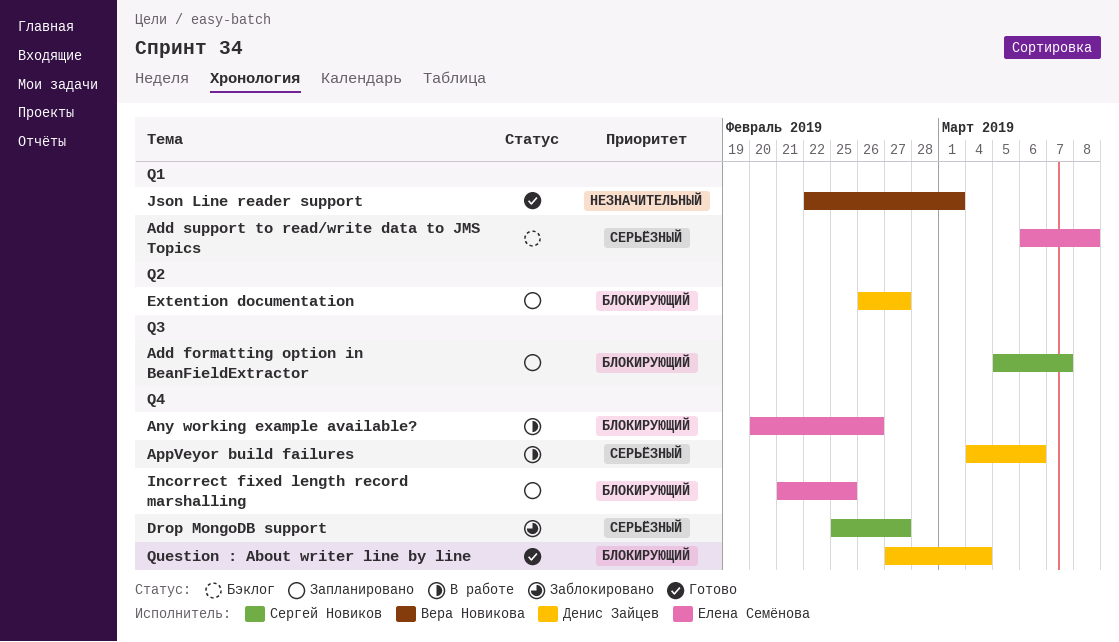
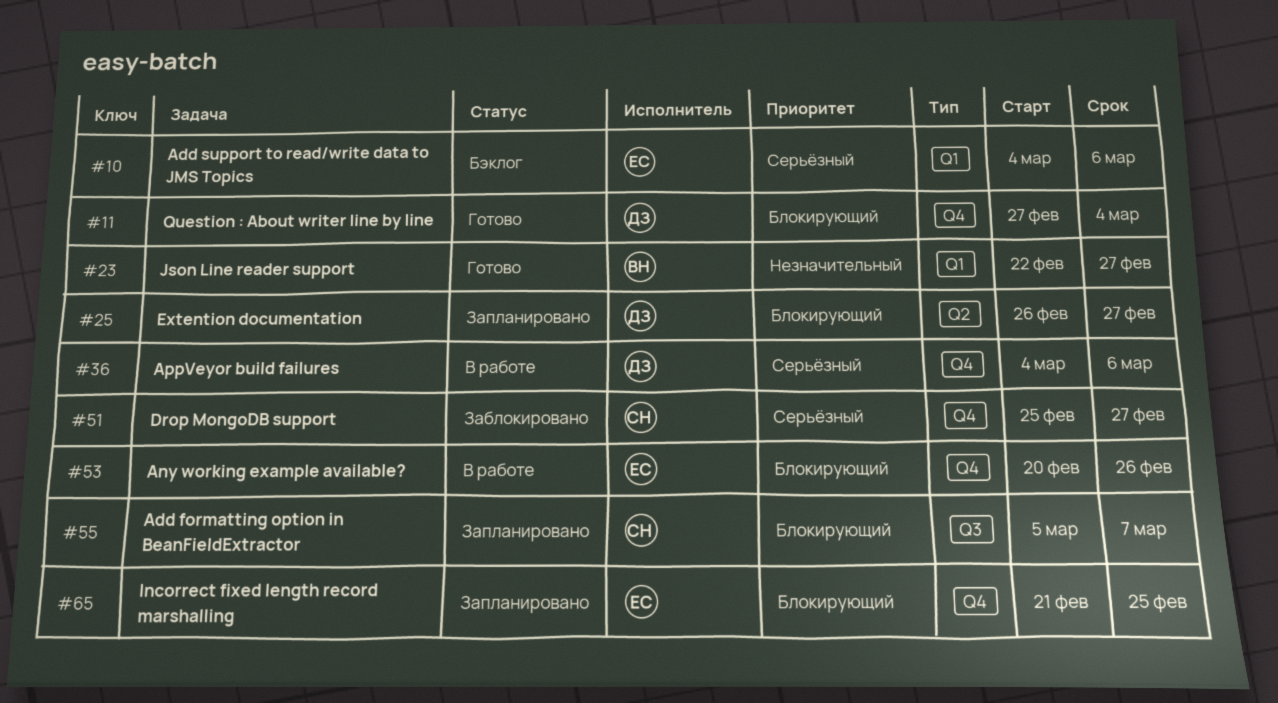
Add support to read/write data to JMS Topics, start: Mar 6 -> Mar 4
Add support to read/write data to JMS Topics, due: Mar 8 -> Mar 6
Json Line reader support, due: Mar 1 -> Feb 27

